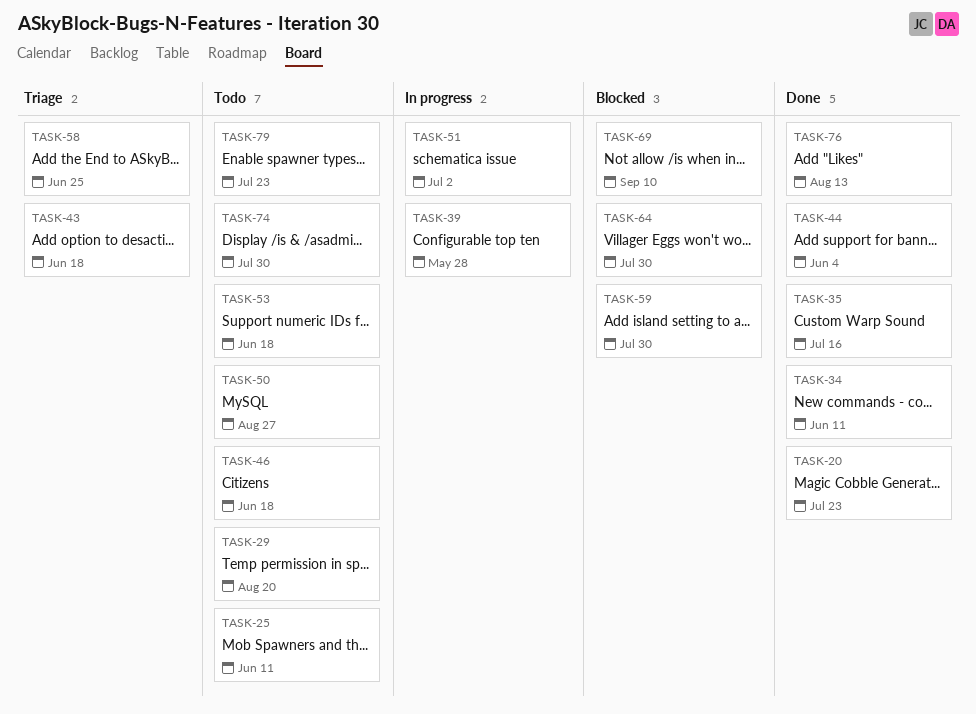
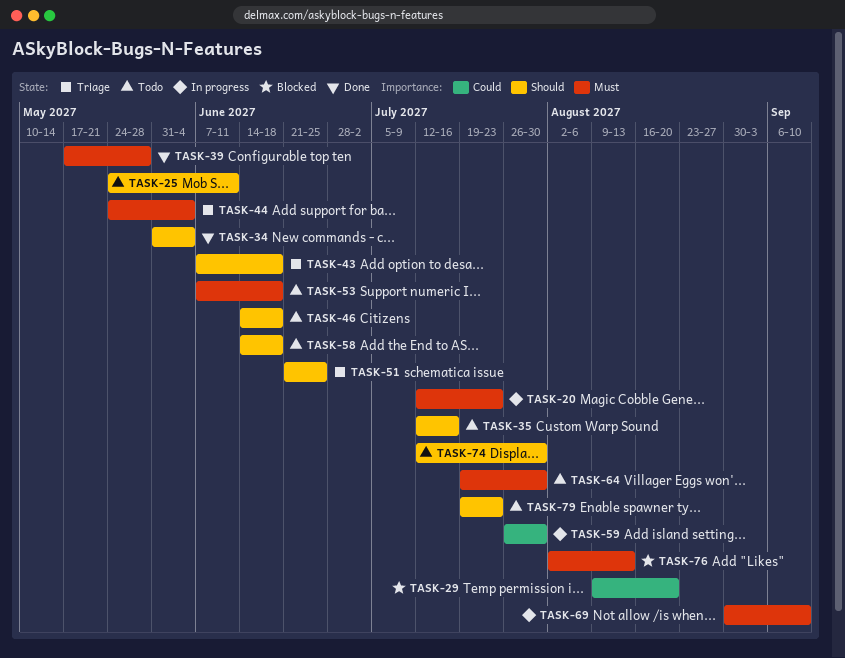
TASK-20, status: Done -> In progress
TASK-29, status: Todo -> Blocked
TASK-34, due: Jun 11 -> Jun 4
TASK-35, status: Done -> Todo
TASK-39, status: In progress -> Done
TASK-44, status: Done -> Triage
TASK-50: present -> none
TASK-51, status: In progress -> Triage
TASK-51, due: Jul 2 -> Jun 25
TASK-58, status: Triage -> Todo
TASK-58, due: Jun 25 -> Jun 18
TASK-59, status: Blocked -> In progress
TASK-64, status: Blocked -> Todo
TASK-69, status: Blocked -> In progress
TASK-76, status: Done -> Blocked

